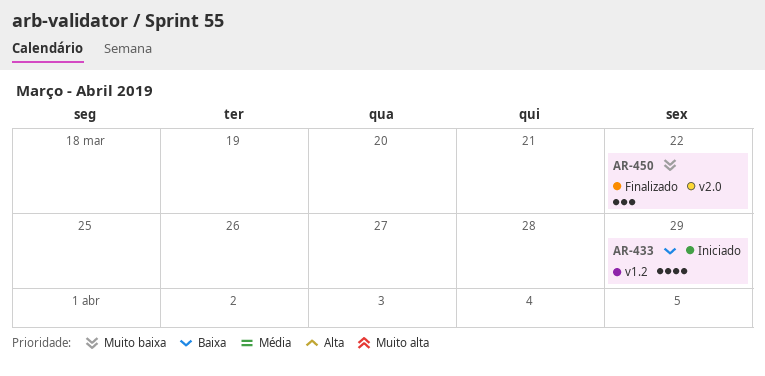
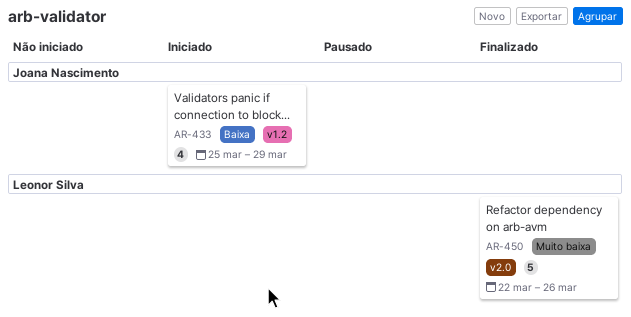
AR-450, estimate: 3 -> 5
AR-450, due: Mar 22 -> Mar 26

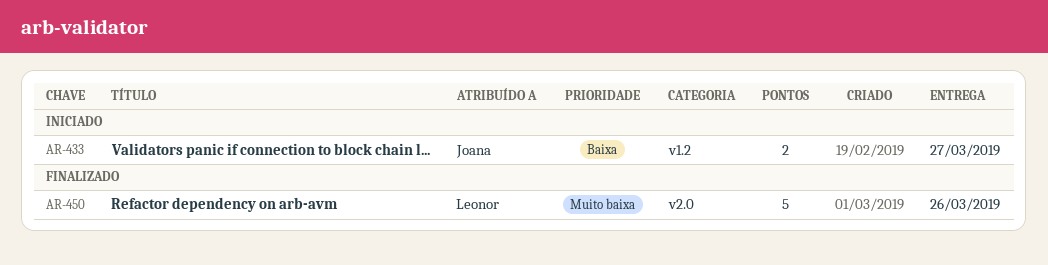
AR-433, estimate: 4 -> 2
AR-433, due: Mar 29 -> Mar 27

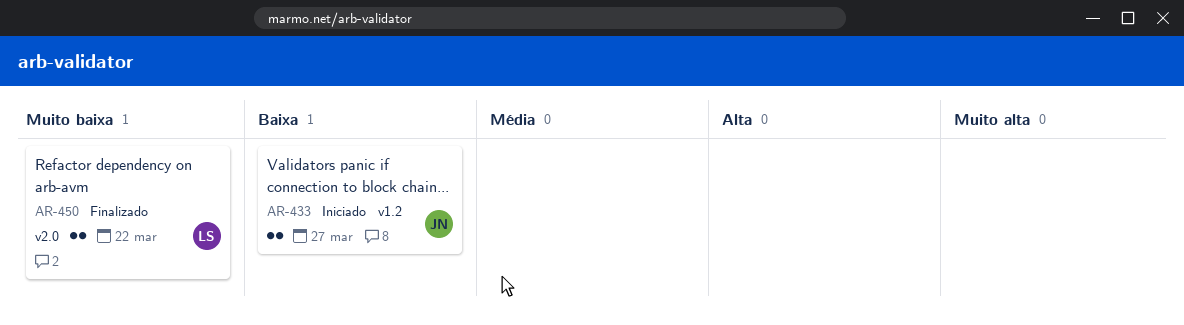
AR-450, estimate: 5 -> 2
AR-450, due: Mar 26 -> Mar 22

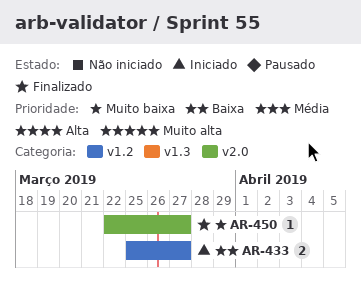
AR-450, estimate: 2 -> 1
AR-450, due: Mar 22 -> Mar 27

